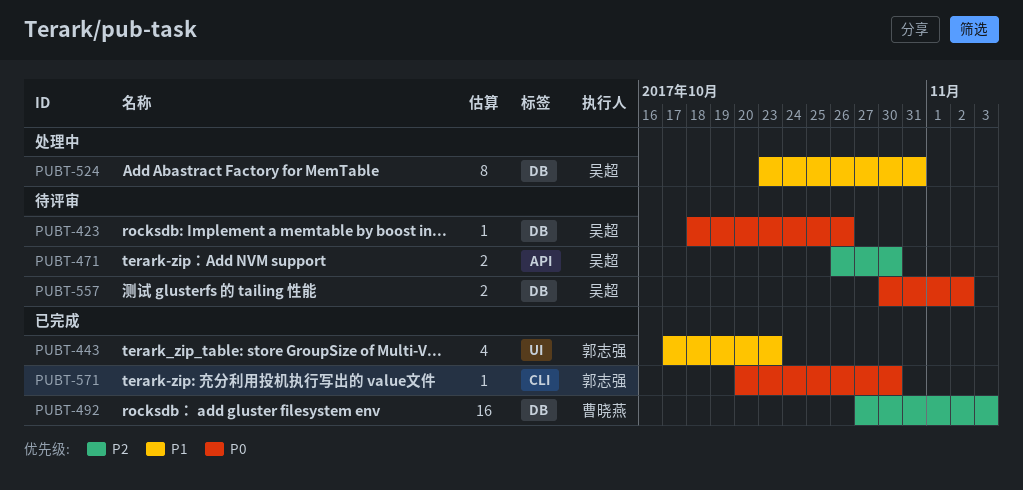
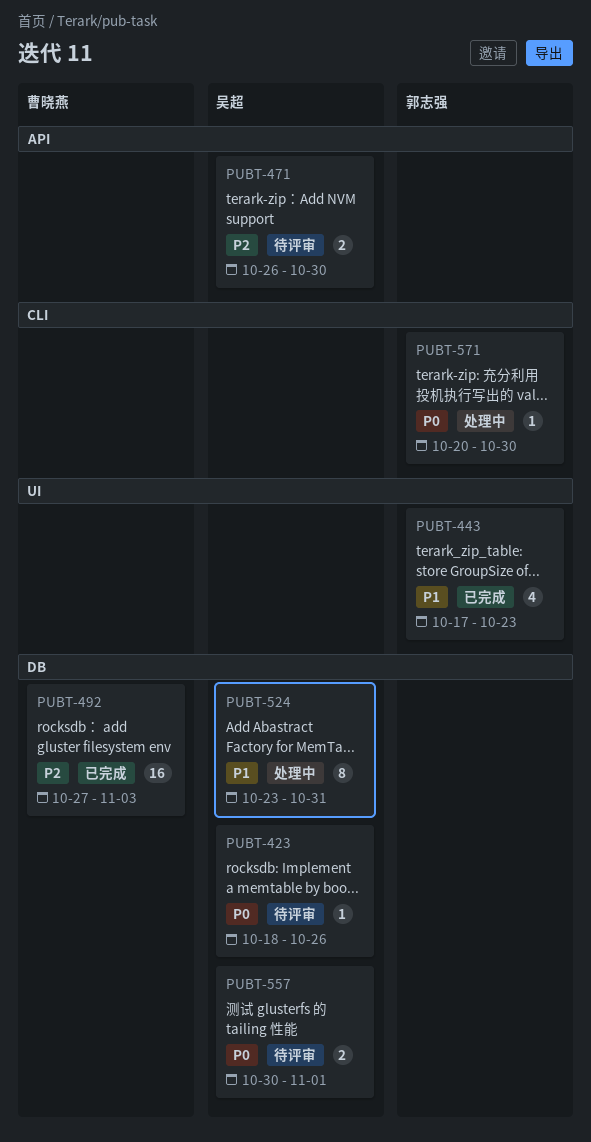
PUBT-557, due: Nov 2 -> Nov 1
PUBT-571, status: 已完成 -> 处理中

